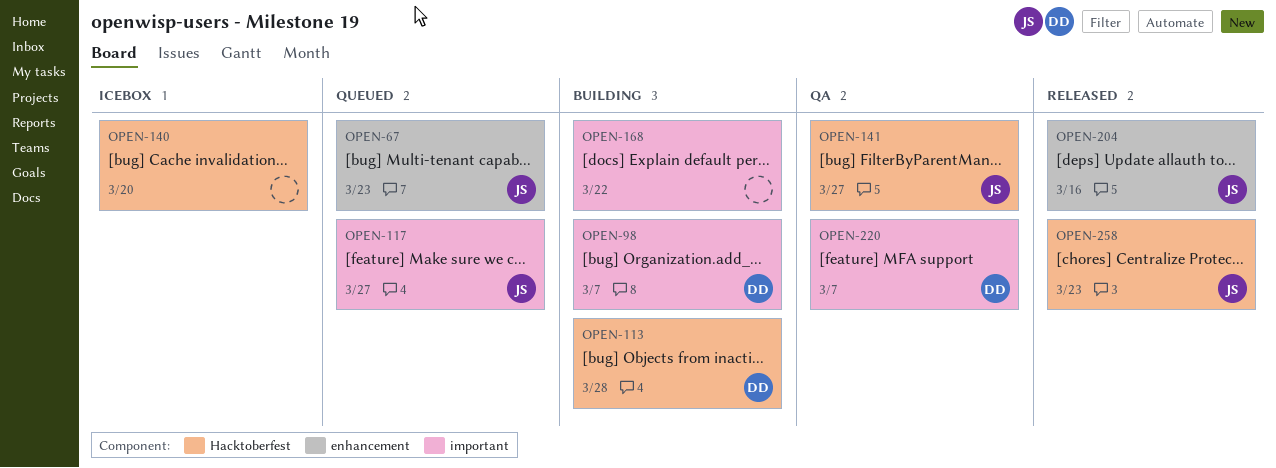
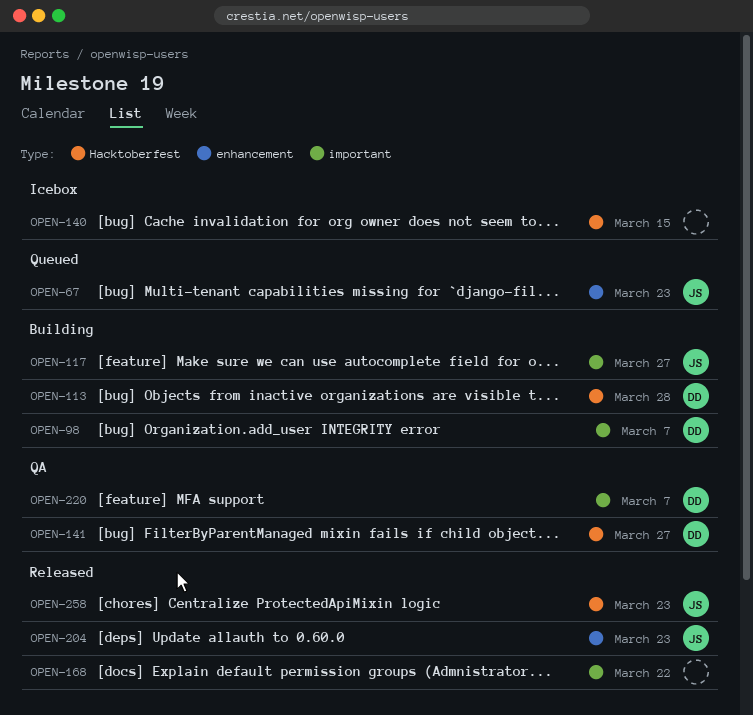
OPEN-117, status: Queued -> Building
OPEN-140, due: Mar 20 -> Mar 15
OPEN-141, owner: JS -> DD
OPEN-168, status: Building -> Released
OPEN-204, due: Mar 16 -> Mar 23

